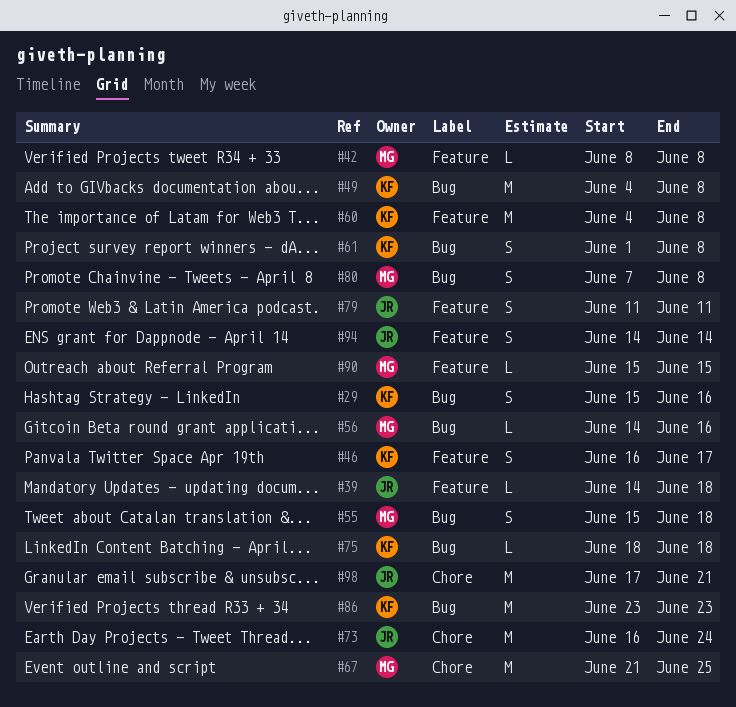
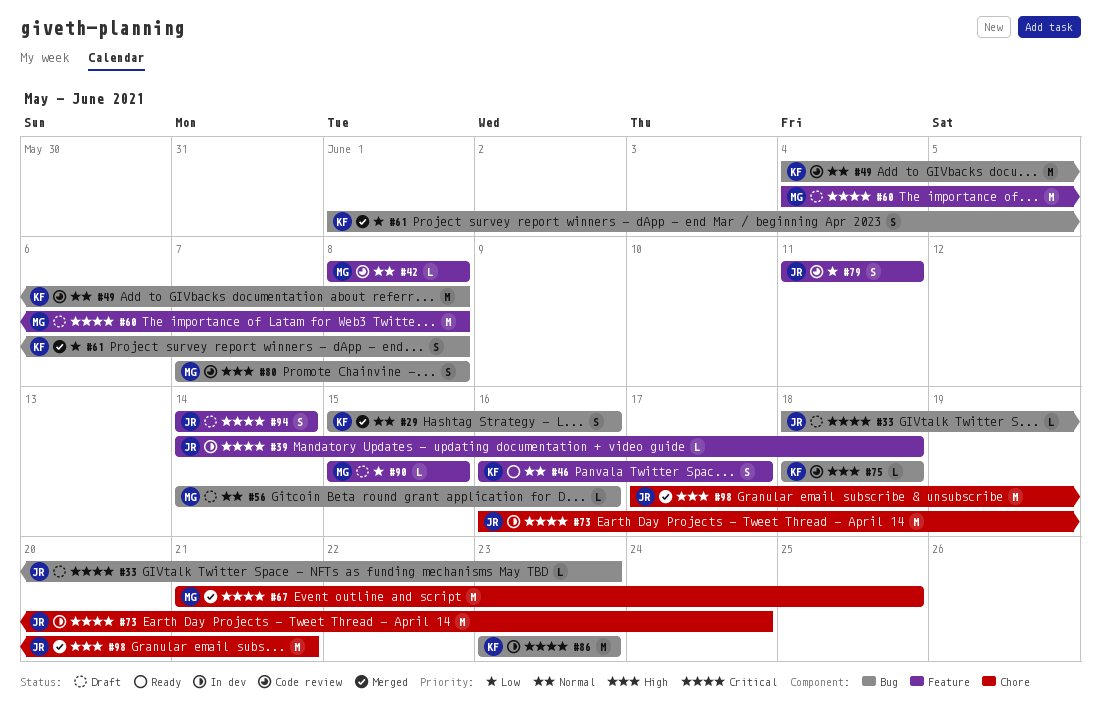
#33: none -> present
#55: present -> none
#60, owner: KF -> MG

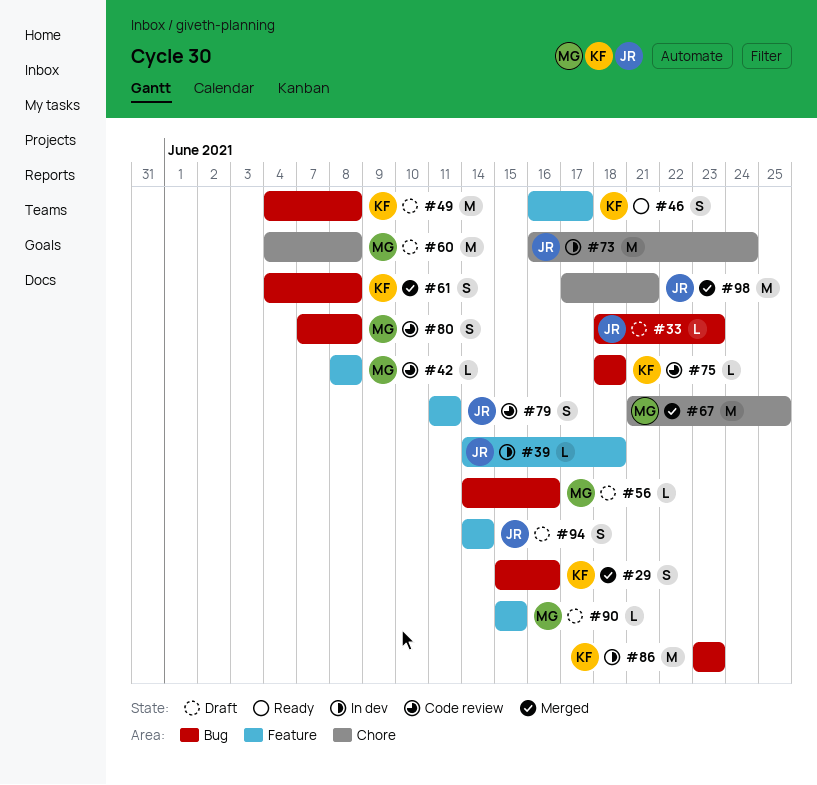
#49, status: Code review -> Draft
#60, label: Feature -> Chore
#61, start: Jun 1 -> Jun 4

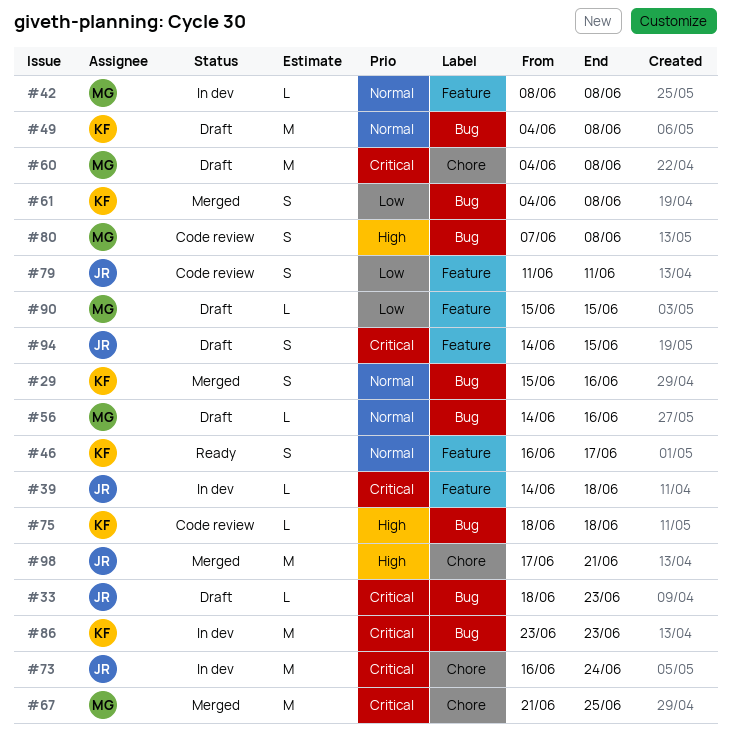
#42, status: Code review -> In dev
#94, due: Jun 14 -> Jun 15

